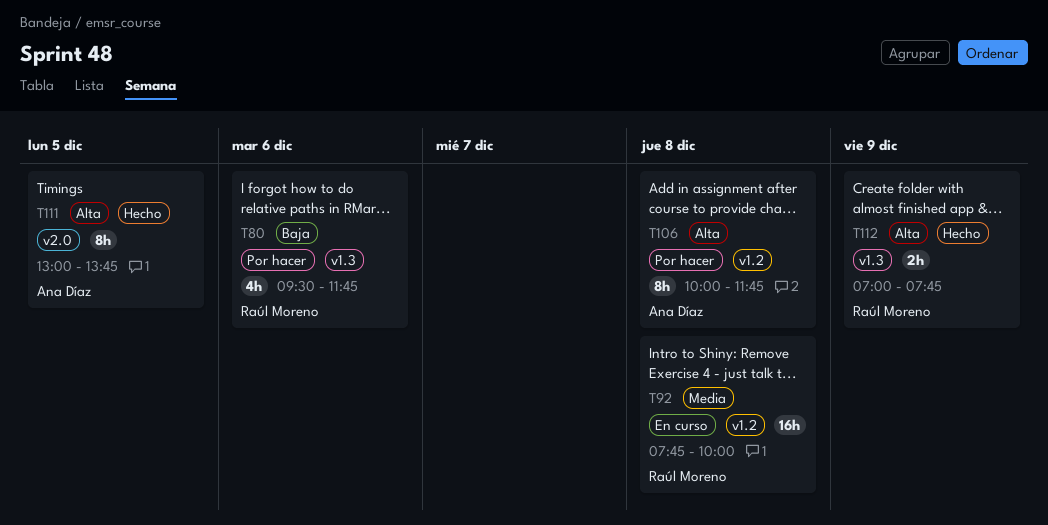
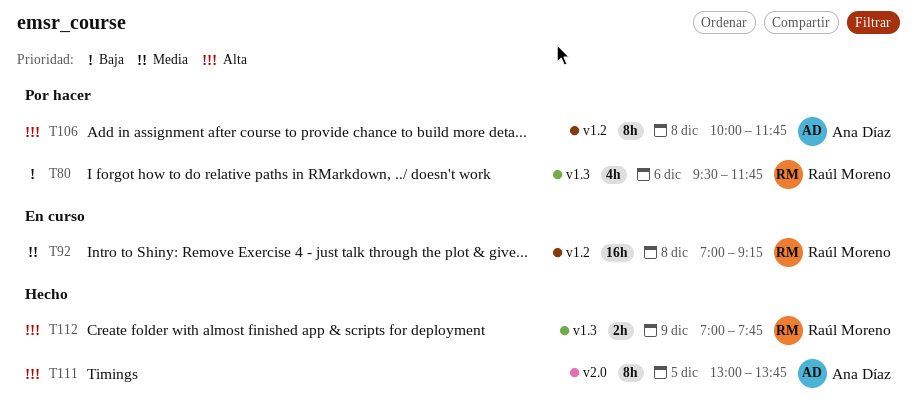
T92, begins: 07:45 -> 07:00
T92, ends: 10:00 -> 09:15

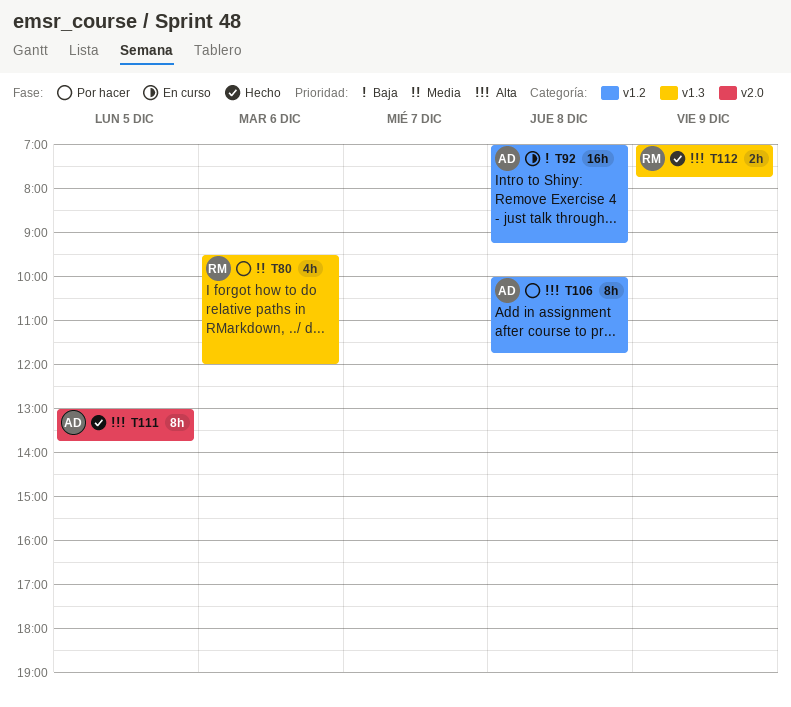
T80, priority: Baja -> Media
T80, ends: 11:45 -> 12:00
T92, owner: Raúl Moreno -> Ana Díaz
T92, priority: Media -> Baja

